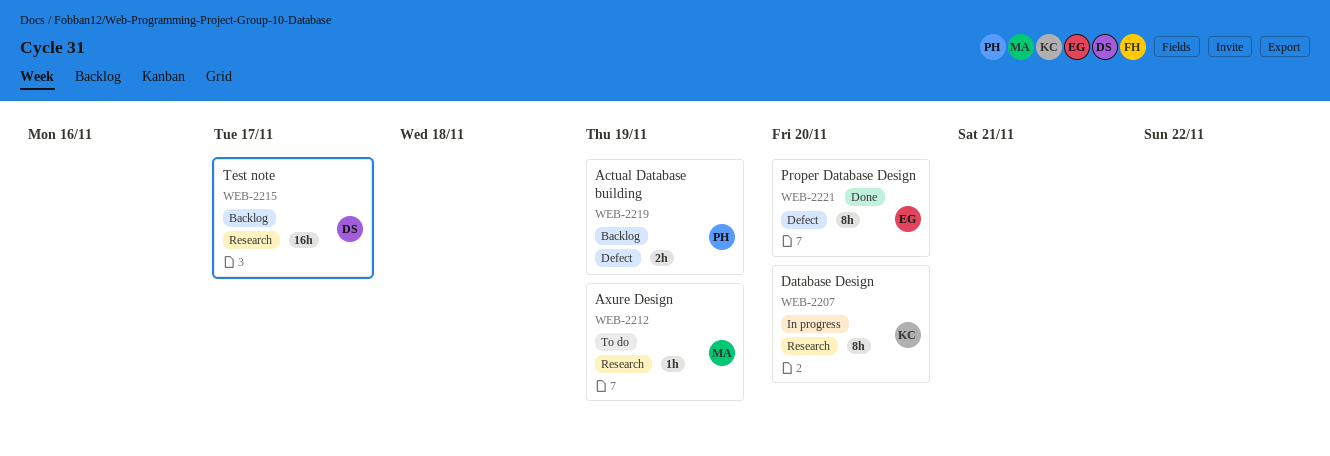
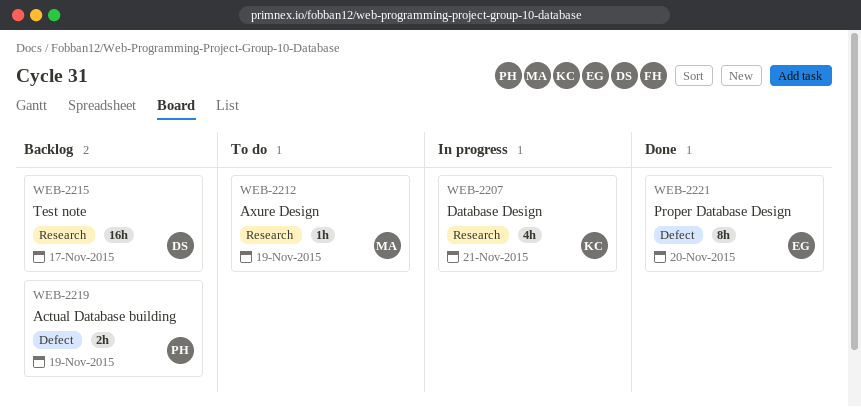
WEB-2207, estimate: 8h -> 4h
WEB-2207, due: Nov 20 -> Nov 21

